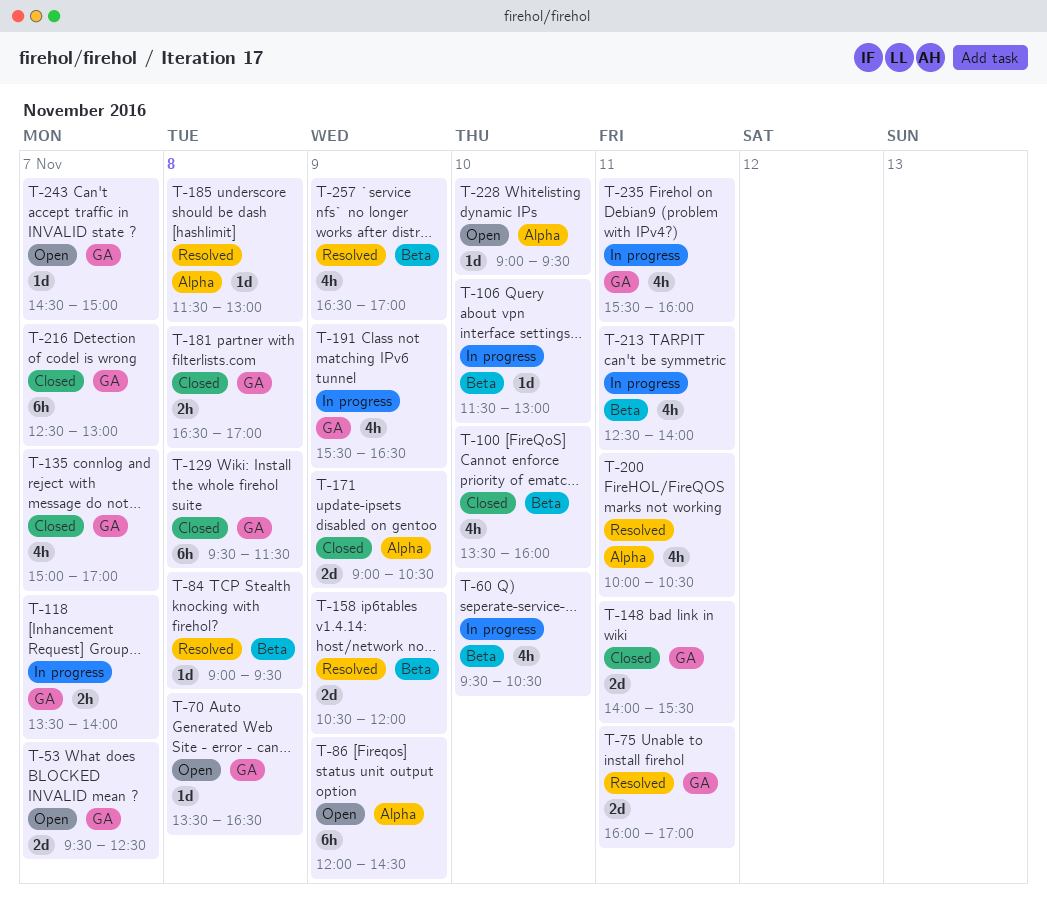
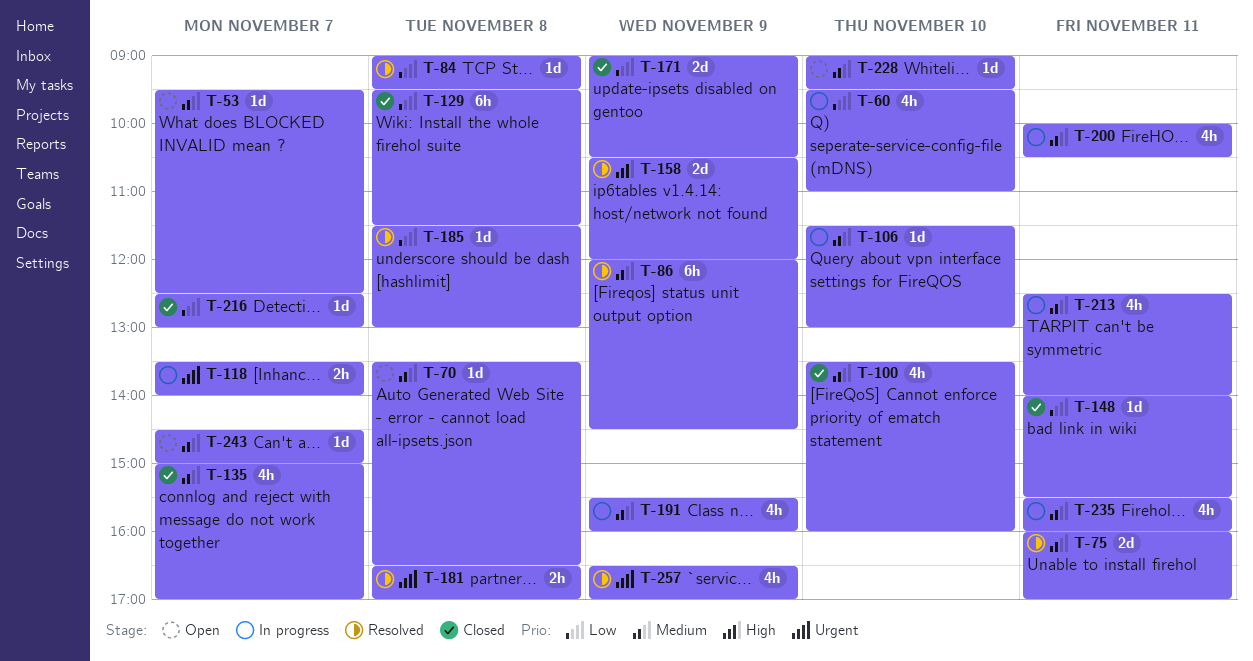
T-53, estimate: 2d -> 1d
T-60, ends: 10:30 -> 11:00
T-86, status: Open -> Resolved
T-148, estimate: 2d -> 1d
T-181, status: Closed -> Resolved
T-191, ends: 16:30 -> 16:00
T-200, status: Resolved -> In progress
T-216, estimate: 6h -> 1d

